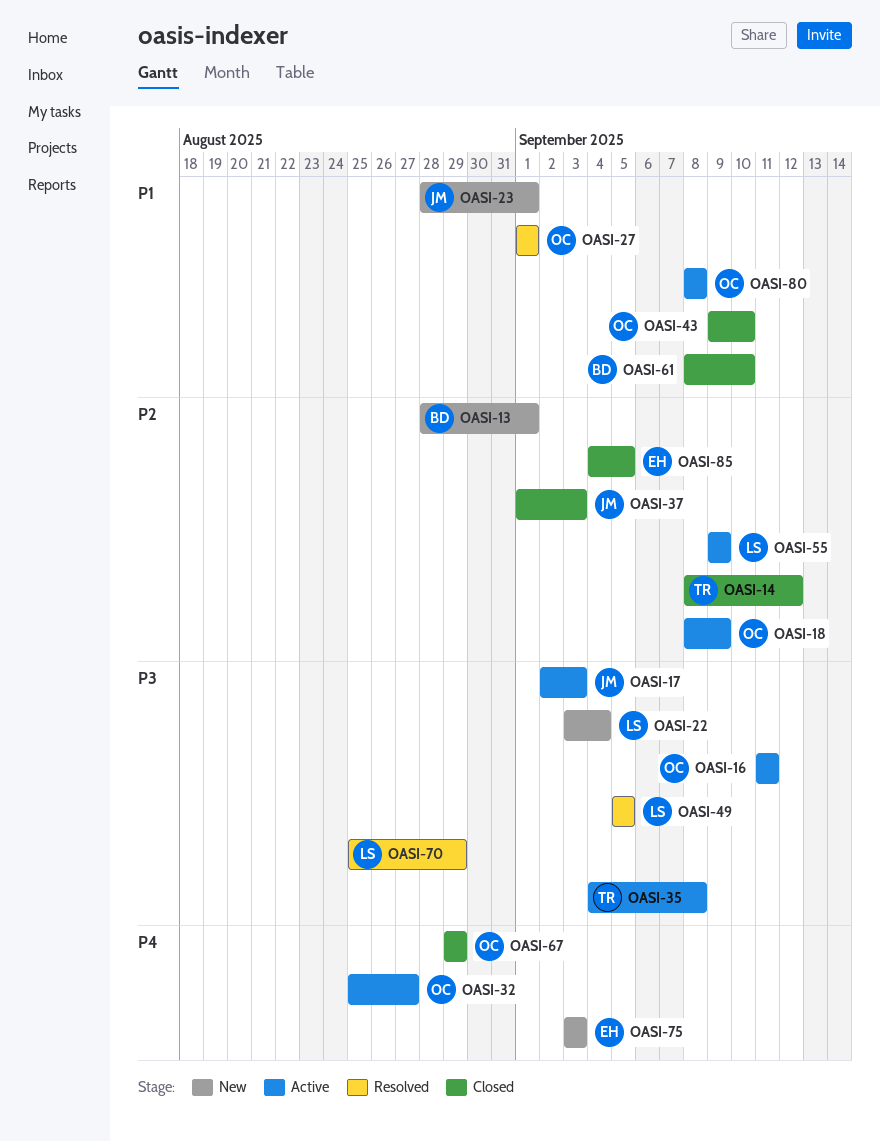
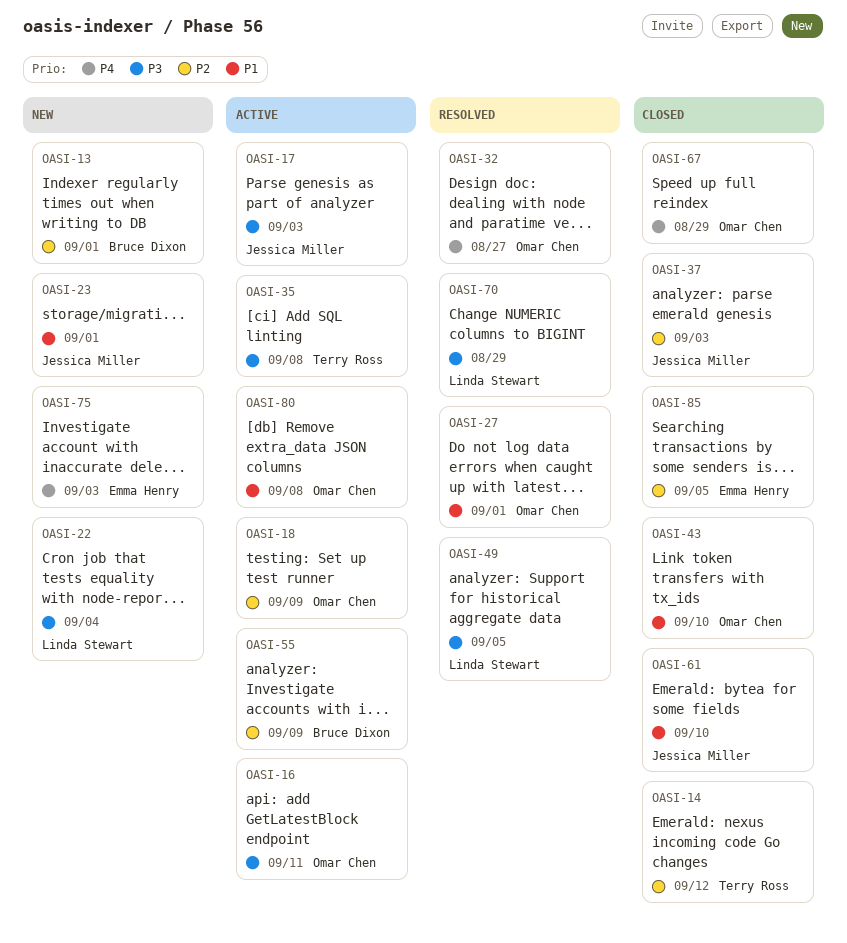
OASI-32, status: Active -> Resolved
OASI-55, owner: Linda Stewart -> Bruce Dixon
OASI-61, owner: Bruce Dixon -> Jessica Miller

